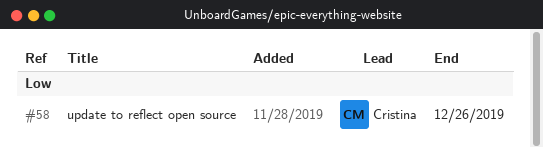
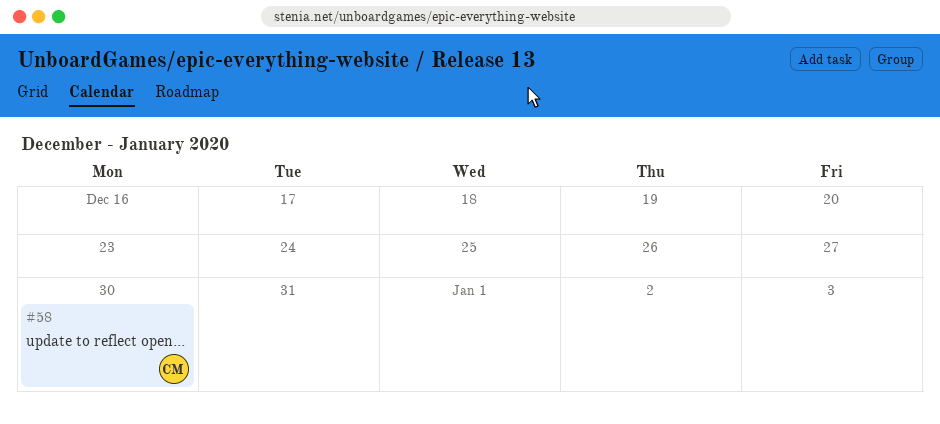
#58, due: Dec 26 -> Dec 30

